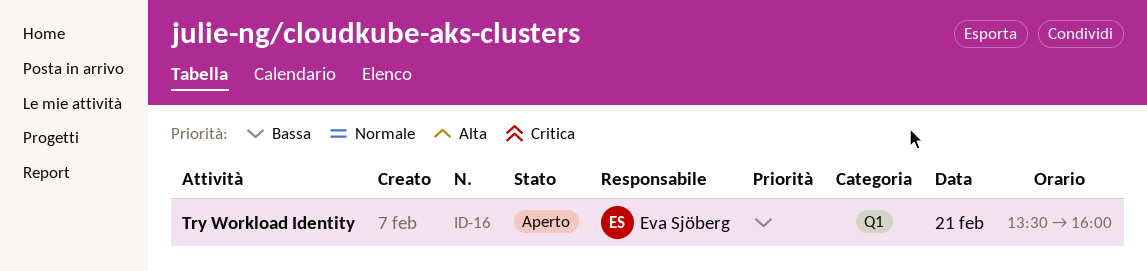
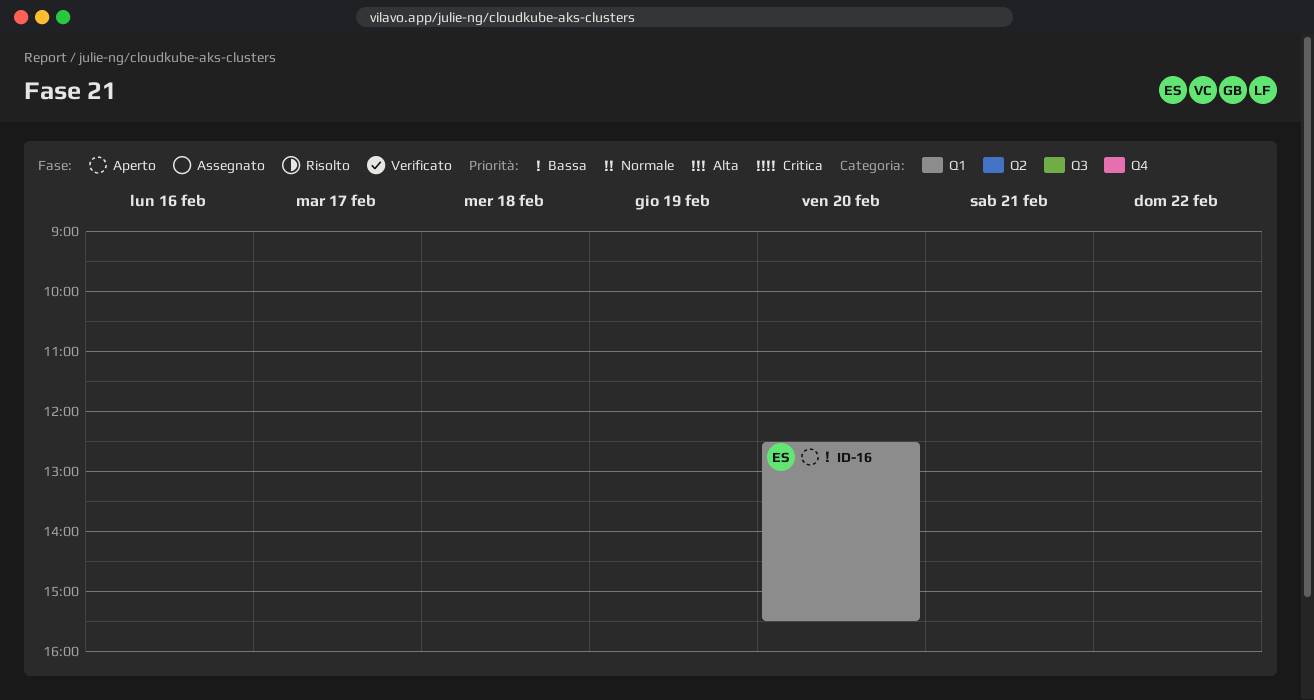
ID-16, day: Feb 21 -> Feb 20
ID-16, begins: 13:30 -> 12:30
ID-16, ends: 16:00 -> 15:30

